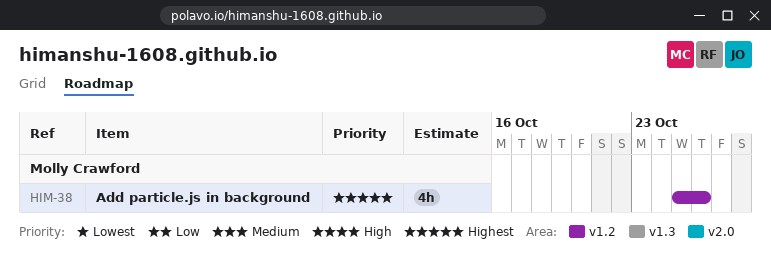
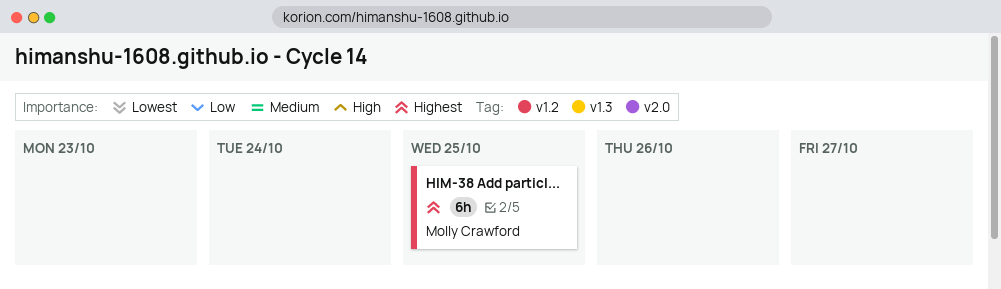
HIM-38, estimate: 4h -> 6h
HIM-38, due: Oct 26 -> Oct 25

